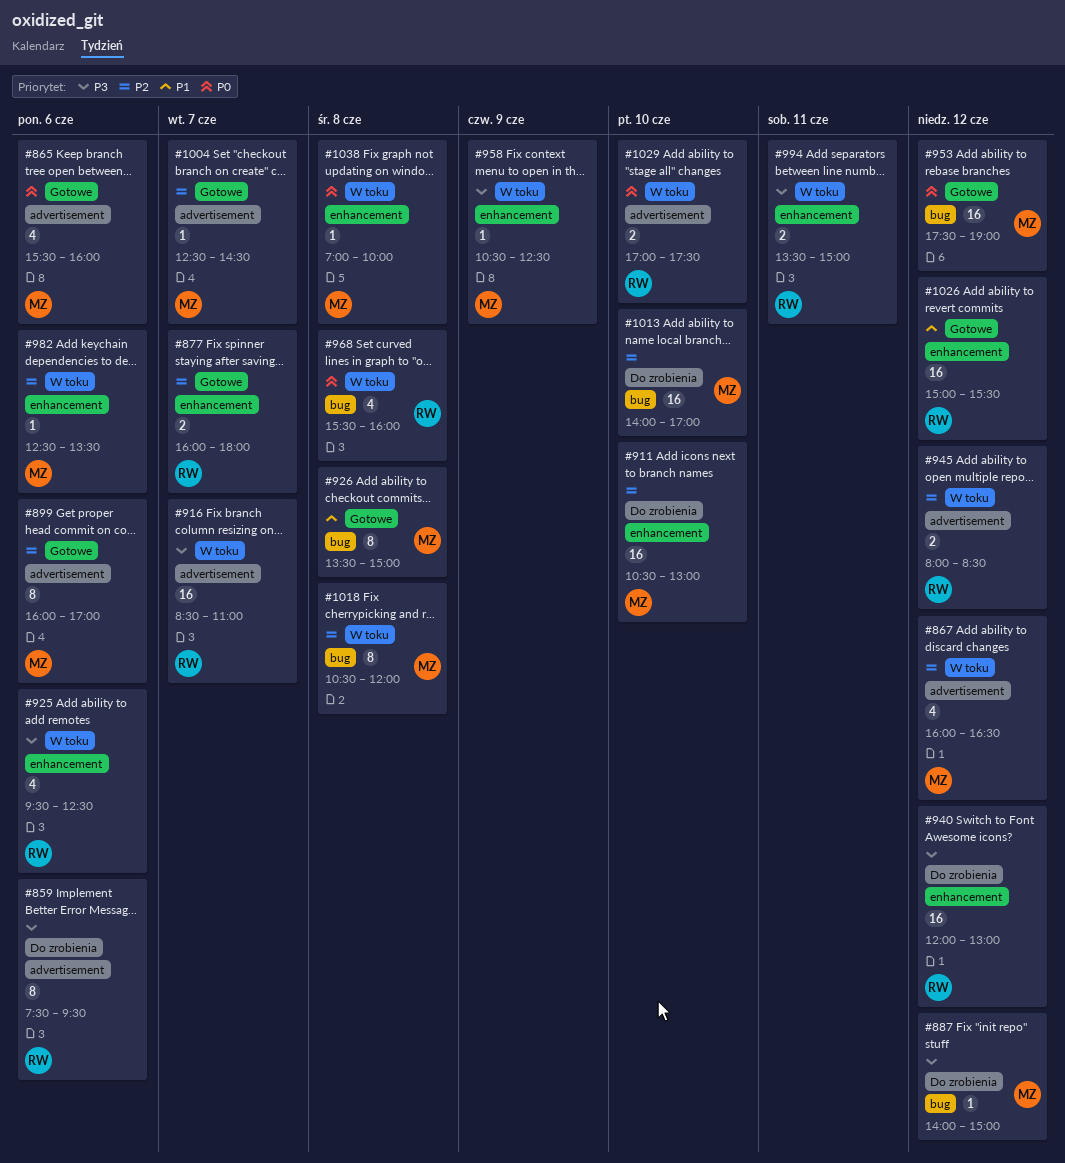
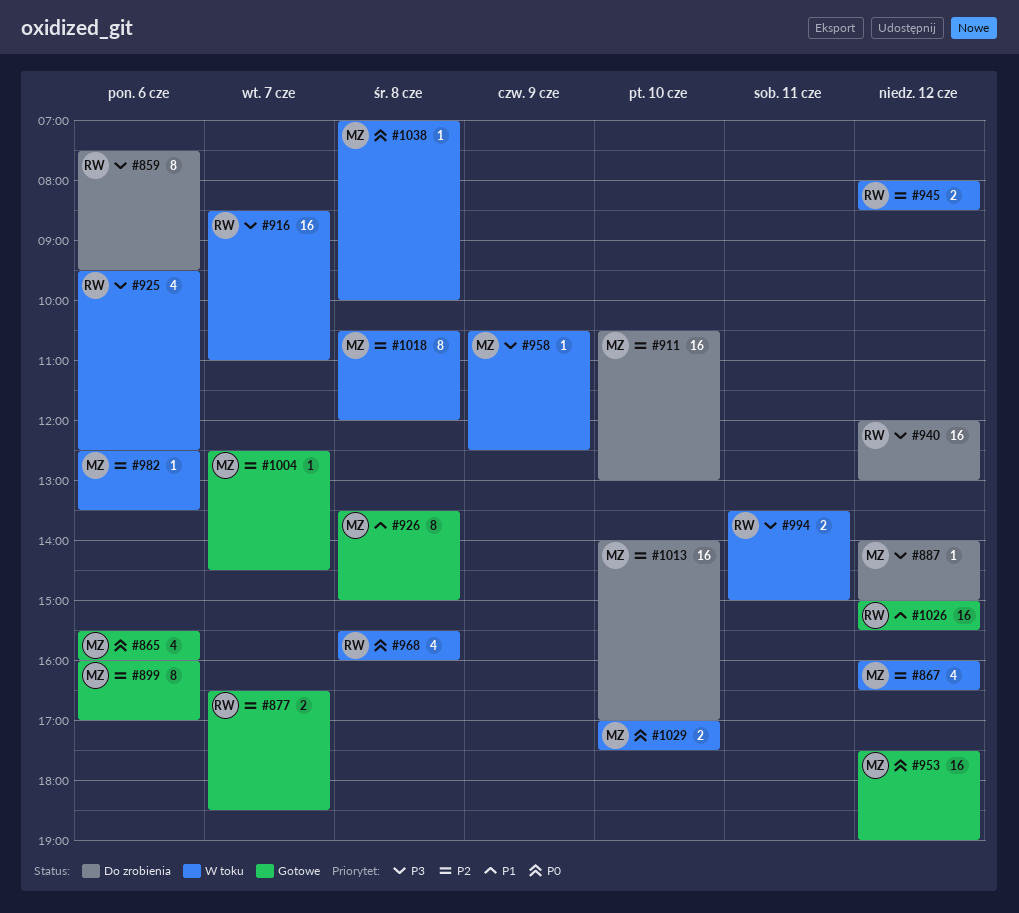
#877, begins: 16:00 -> 16:30
#877, ends: 18:00 -> 18:30
#1029, owner: RW -> MZ

